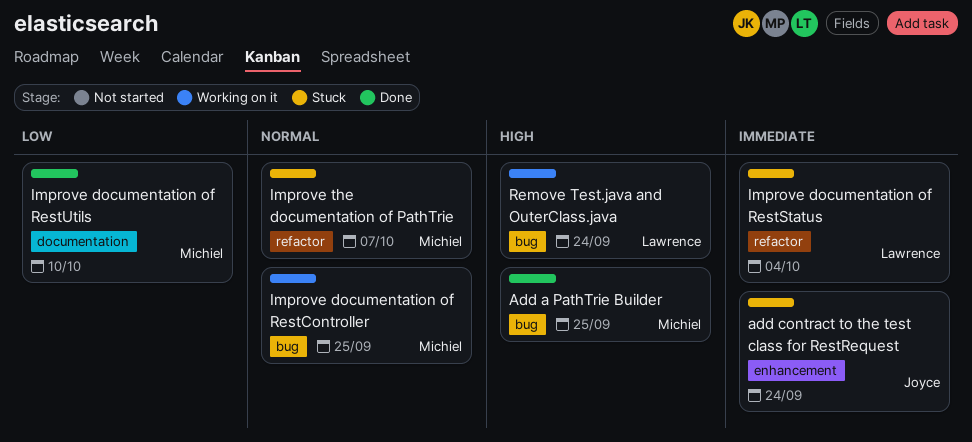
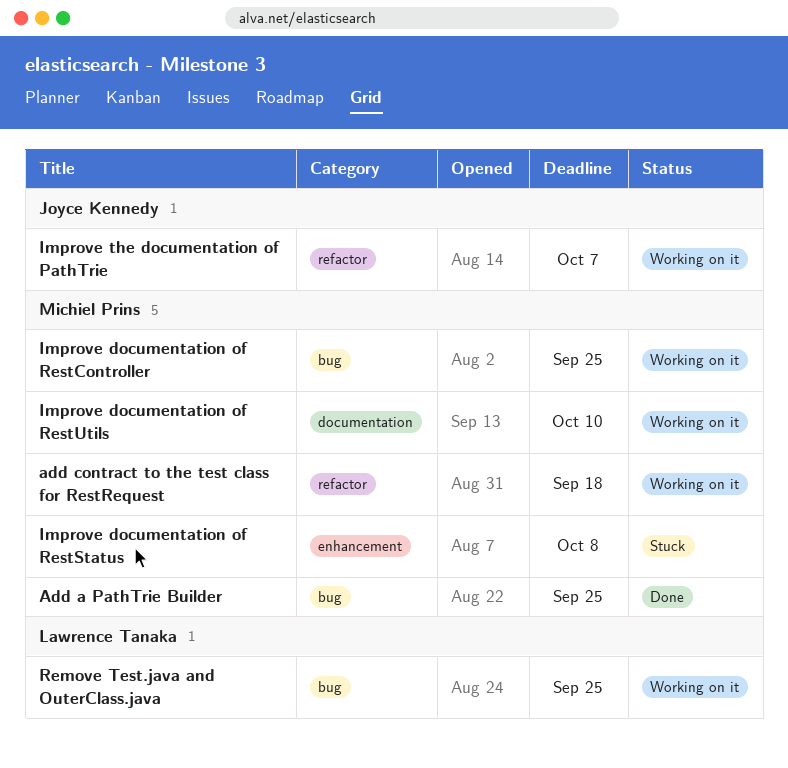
add contract to the test class for RestRequest, status: Stuck -> Working on it
add contract to the test class for RestRequest, owner: Joyce Kennedy -> Michiel Prins
add contract to the test class for RestRequest, label: enhancement -> refactor
add contract to the test class for RestRequest, due: Sep 24 -> Sep 18
Improve documentation of RestStatus, owner: Lawrence Tanaka -> Michiel Prins
Improve documentation of RestStatus, label: refactor -> enhancement
Improve documentation of RestStatus, due: Oct 4 -> Oct 8
Improve documentation of RestUtils, status: Done -> Working on it
Improve the documentation of PathTrie, status: Stuck -> Working on it
Improve the documentation of PathTrie, owner: Michiel Prins -> Joyce Kennedy
Remove Test.java and OuterClass.java, due: Sep 24 -> Sep 25

